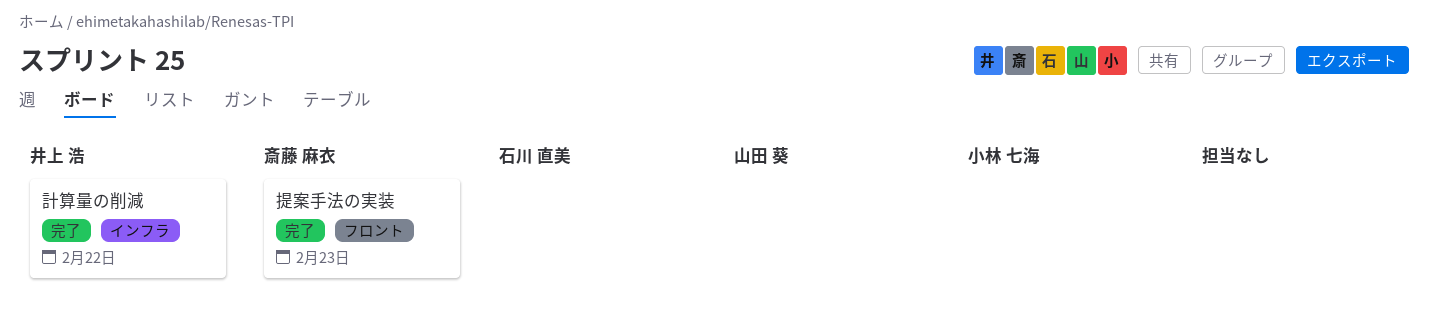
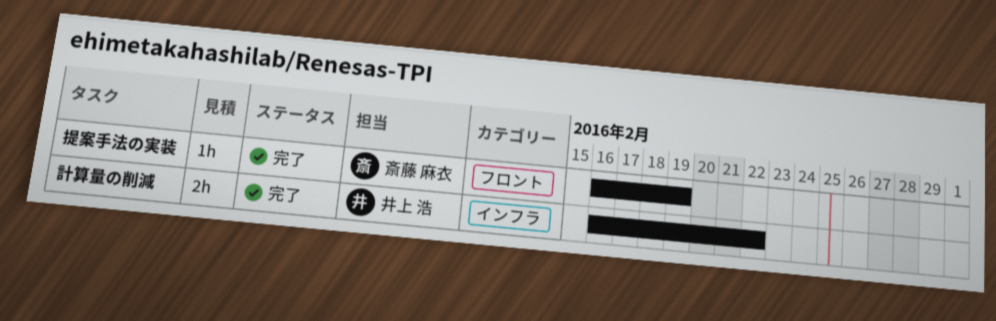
提案手法の実装, due: Feb 23 -> Feb 19

